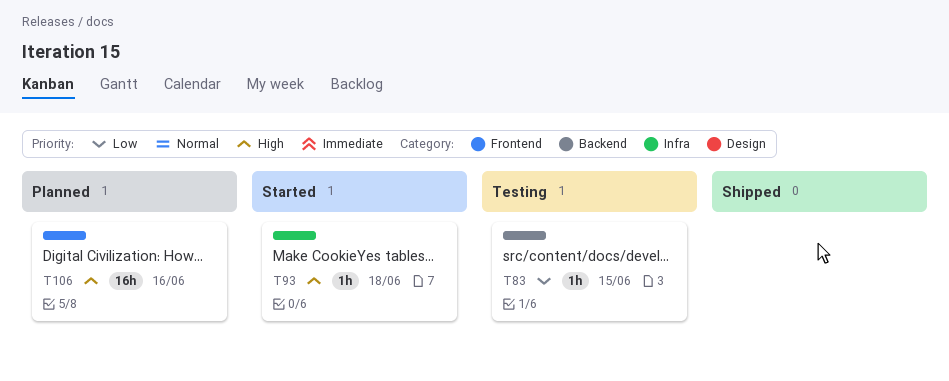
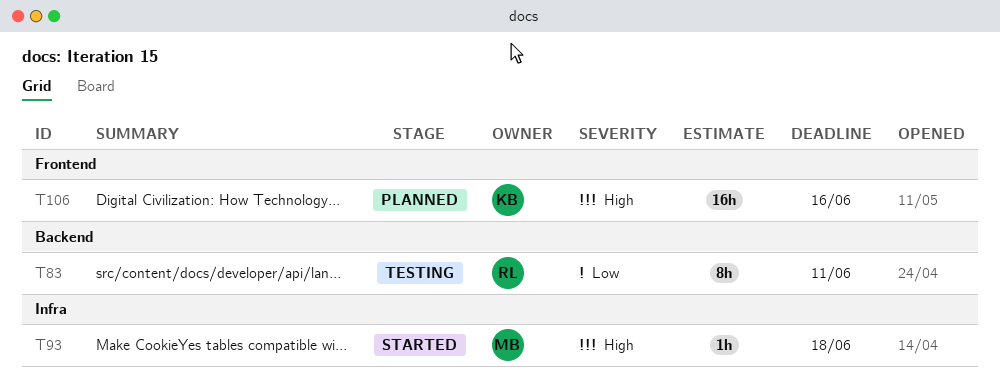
T83, estimate: 1h -> 8h
T83, due: Jun 15 -> Jun 11

